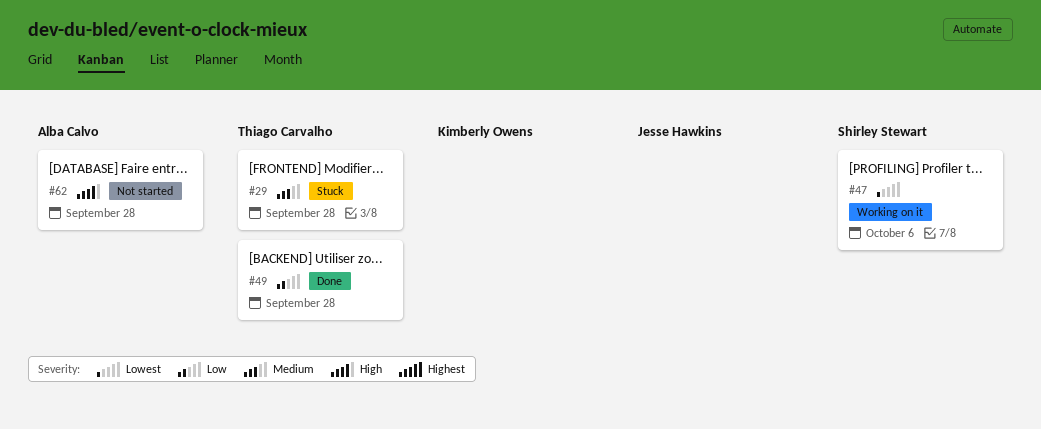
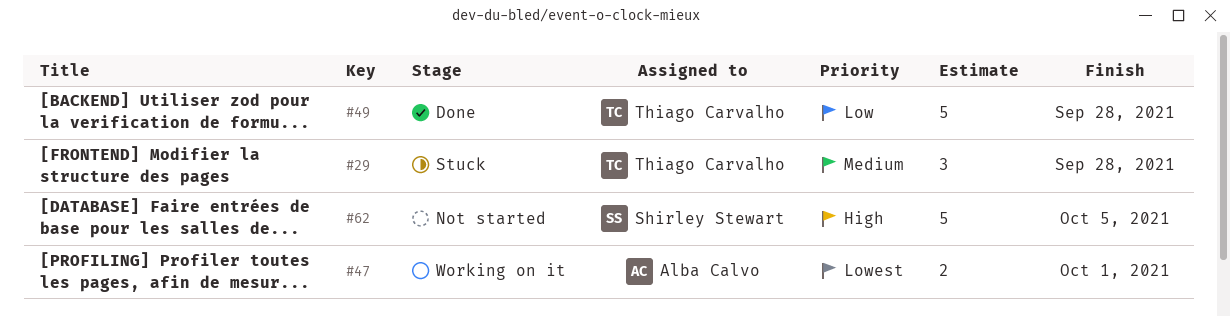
#47, owner: Shirley Stewart -> Alba Calvo
#47, due: Oct 6 -> Oct 1
#62, owner: Alba Calvo -> Shirley Stewart
#62, due: Sep 28 -> Oct 5

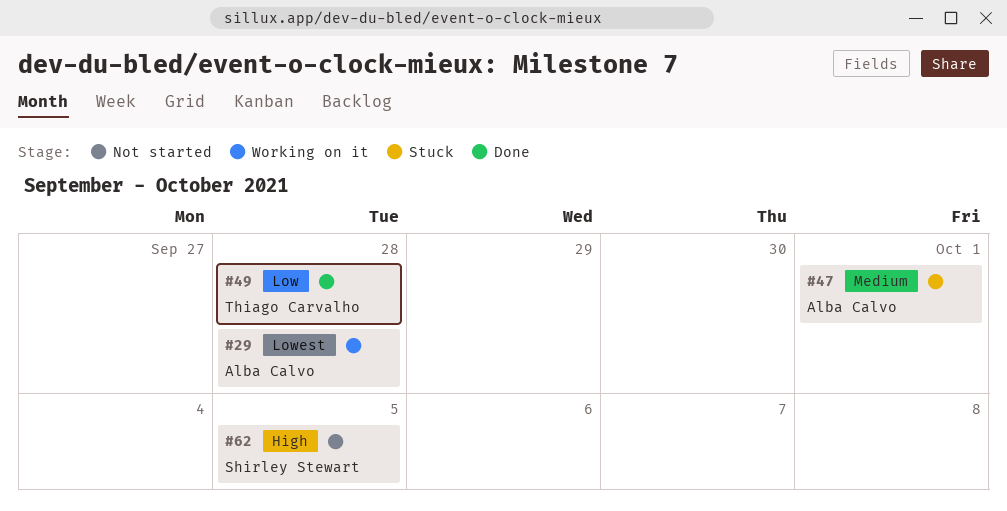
#29, status: Stuck -> Working on it
#29, owner: Thiago Carvalho -> Alba Calvo
#29, priority: Medium -> Lowest
#47, status: Working on it -> Stuck
#47, priority: Lowest -> Medium

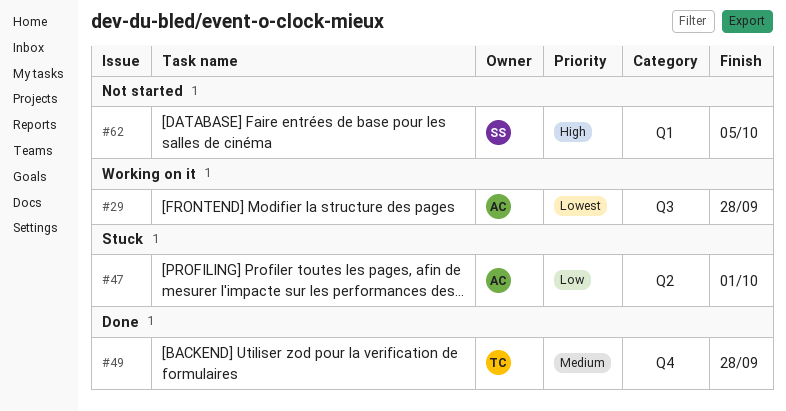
#47, priority: Medium -> Low
#49, priority: Low -> Medium

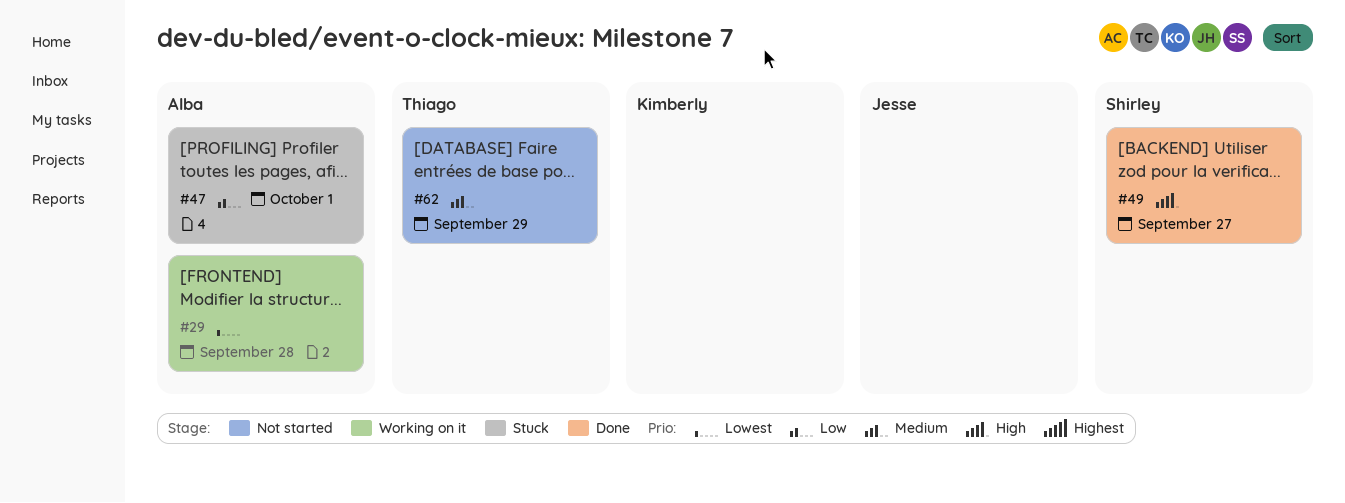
#49, owner: Thiago -> Shirley
#49, priority: Medium -> High
#49, due: Sep 28 -> Sep 27
#62, owner: Shirley -> Thiago
#62, priority: High -> Medium
#62, due: Oct 5 -> Sep 29

